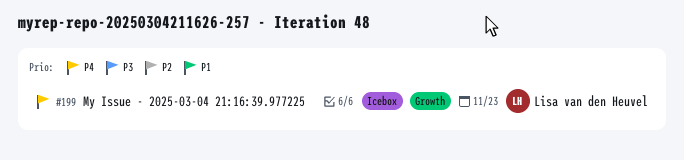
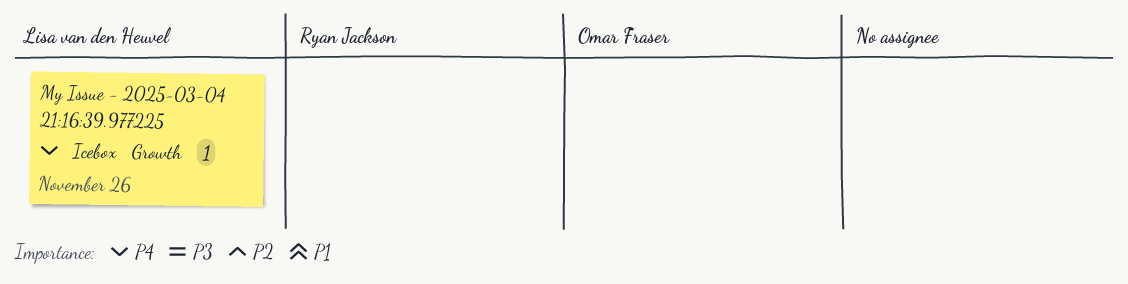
My Issue - 2025-03-04 21:16:39.977225, due: Nov 23 -> Nov 26

